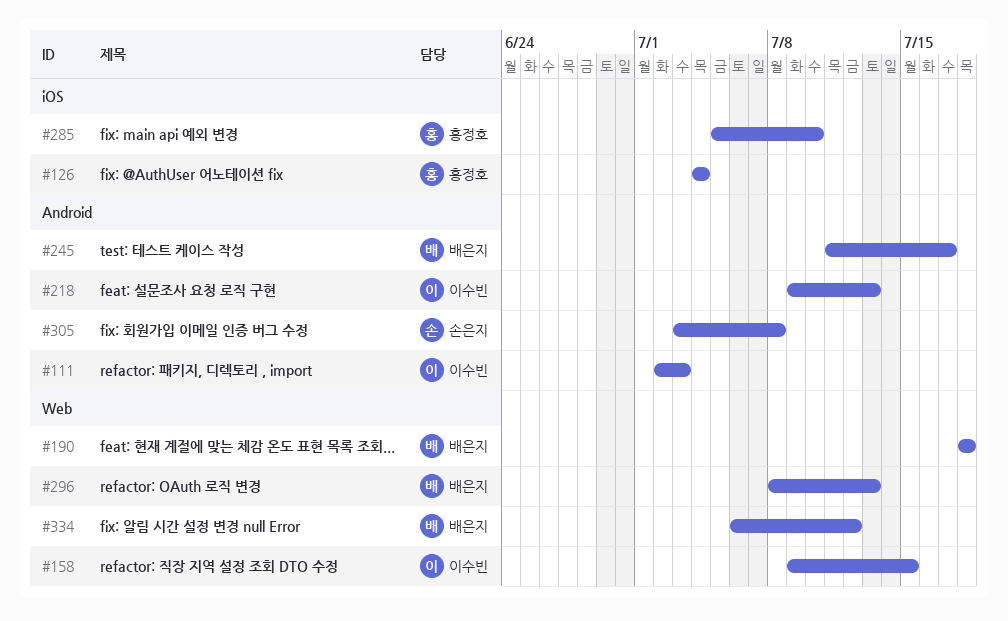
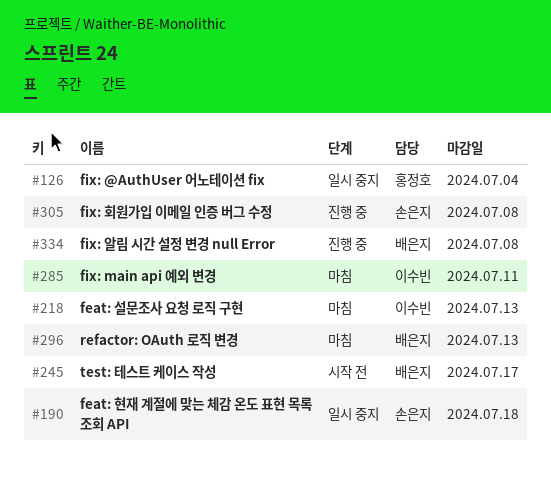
#111: present -> none
#158: present -> none
#190, owner: 배은지 -> 손은지
#285, owner: 홍정호 -> 이수빈
#285, due: Jul 10 -> Jul 11
#334, due: Jul 12 -> Jul 8

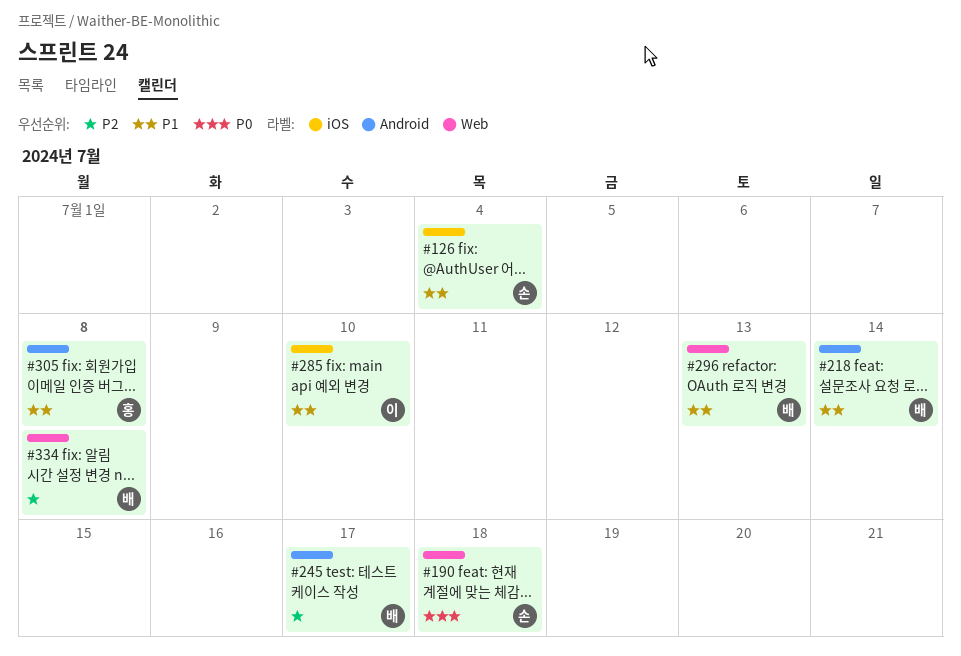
#126, owner: 홍정호 -> 손은지
#218, owner: 이수빈 -> 배은지
#218, due: Jul 13 -> Jul 14
#285, due: Jul 11 -> Jul 10
#305, owner: 손은지 -> 홍정호

